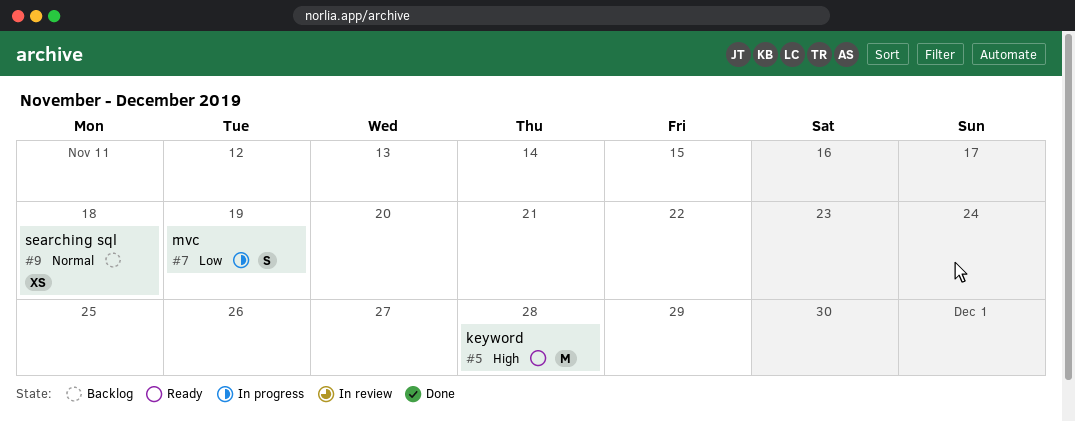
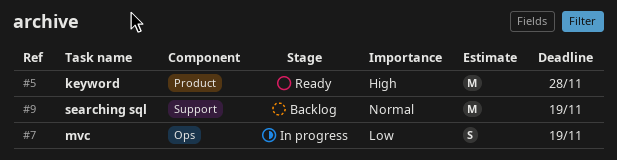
#9, estimate: XS -> M
#9, due: Nov 18 -> Nov 19

